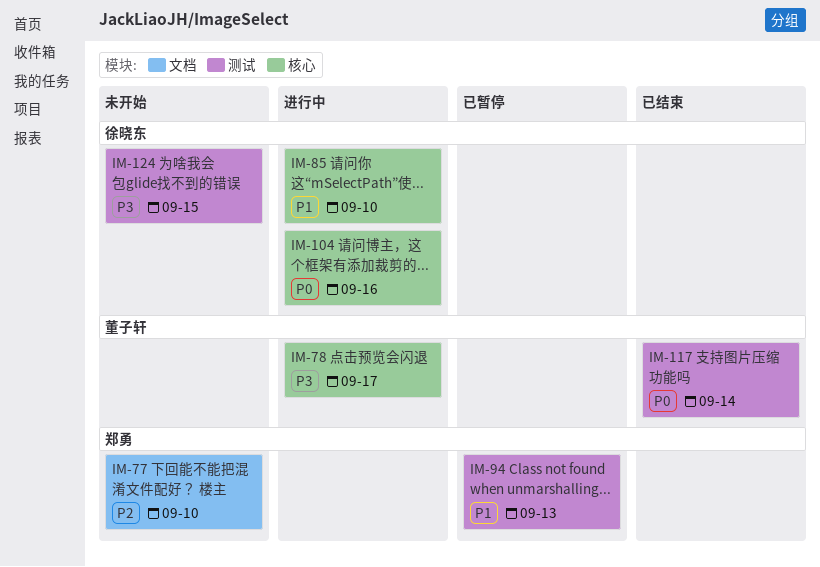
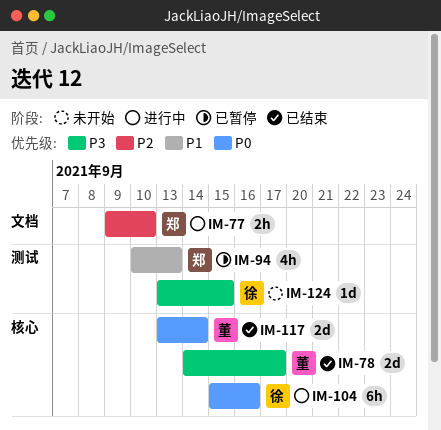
IM-77, status: 未开始 -> 进行中
IM-78, status: 进行中 -> 已结束
IM-85: present -> none
IM-117, label: 测试 -> 核心

